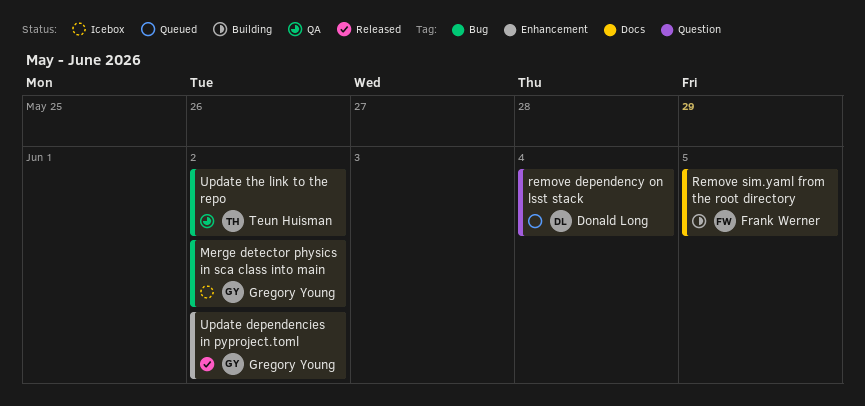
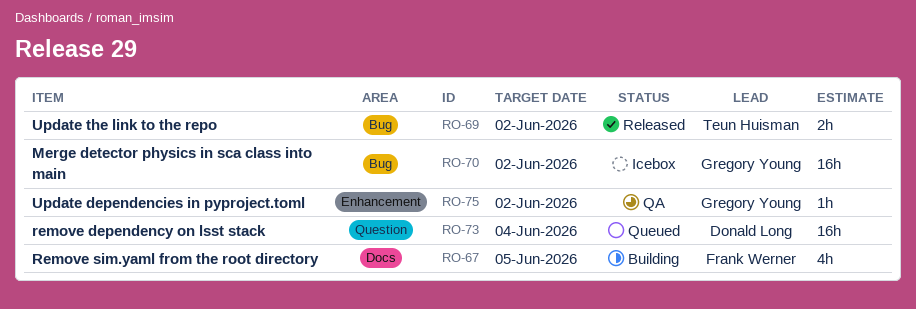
Update dependencies in pyproject.toml, status: Released -> QA
Update the link to the repo, status: QA -> Released

